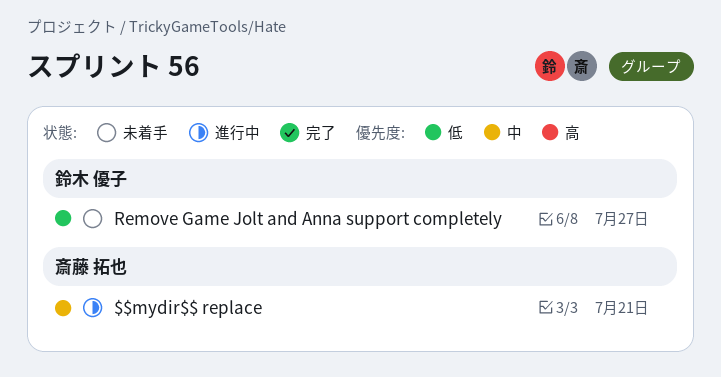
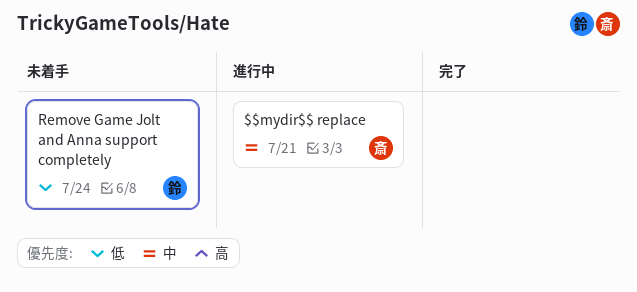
Remove Game Jolt and Anna support completely, due: Jul 27 -> Jul 24

